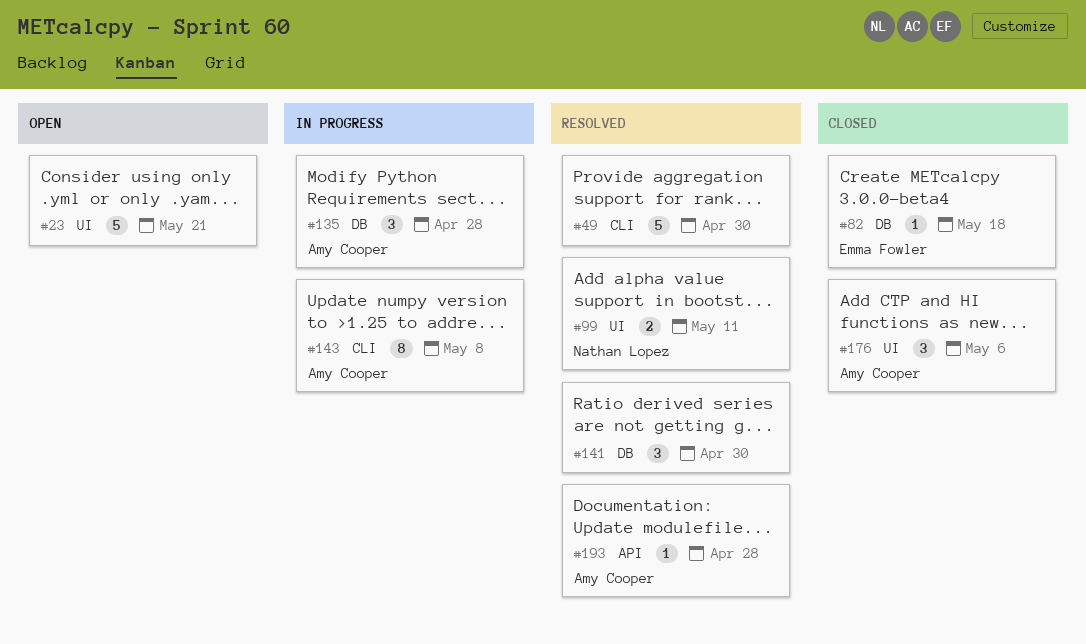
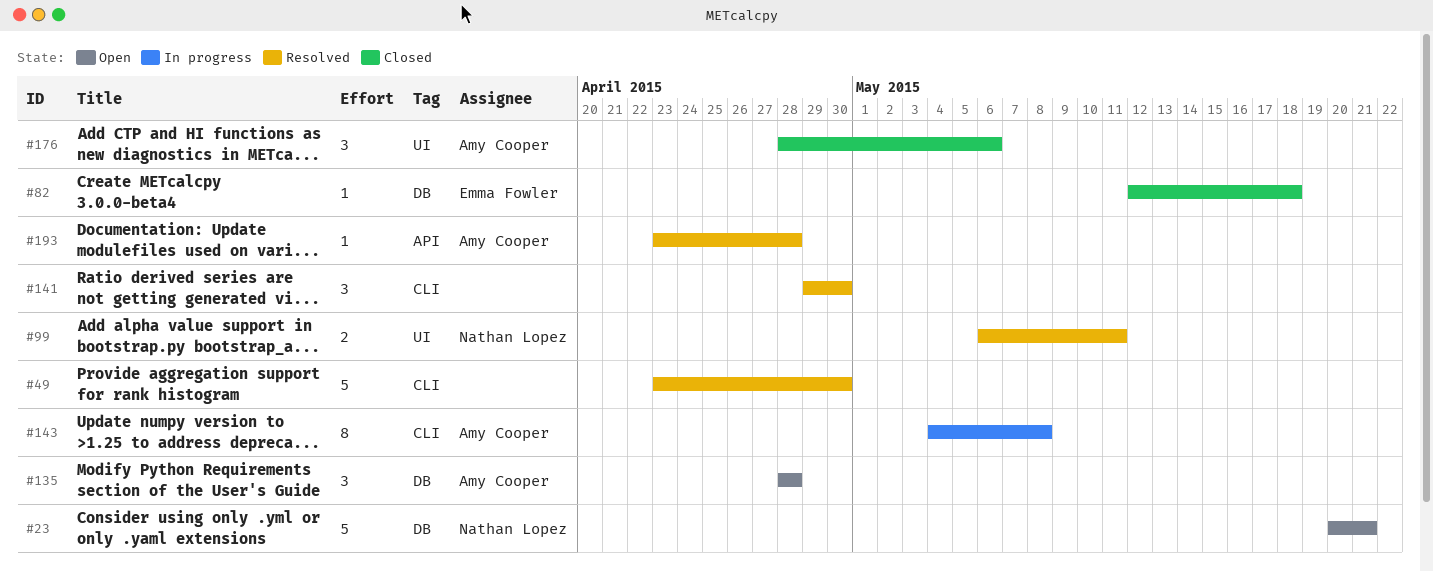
#23, owner: none -> Nathan Lopez
#23, label: UI -> DB
#135, status: In progress -> Open
#141, label: DB -> CLI

